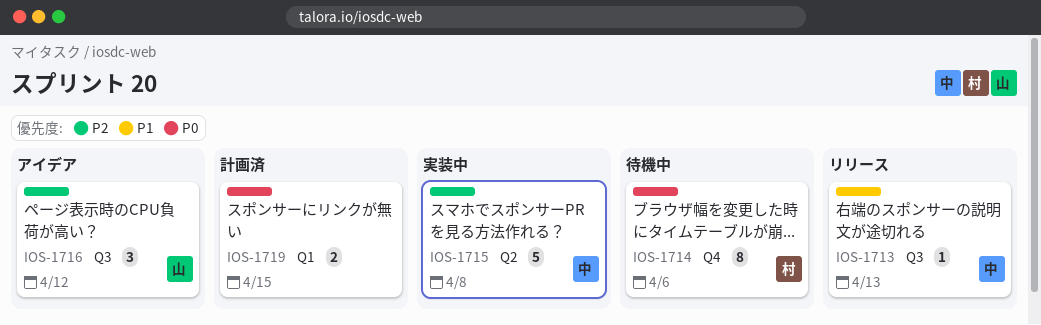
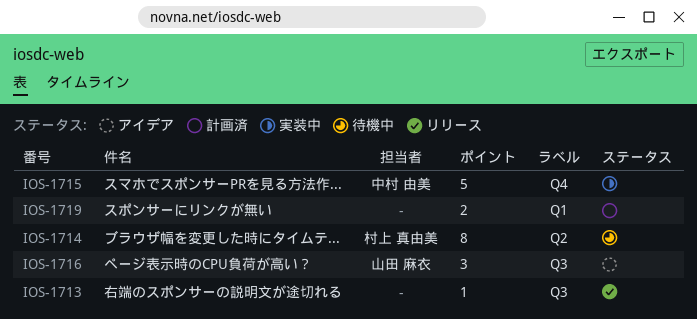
IOS-1713, owner: 中村 由美 -> none
IOS-1714, label: Q4 -> Q2
IOS-1715, label: Q2 -> Q4

